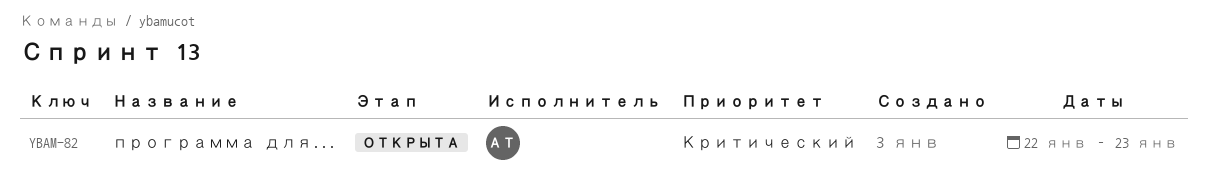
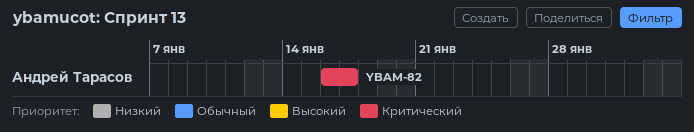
YBAM-82, start: Jan 22 -> Jan 16
YBAM-82, due: Jan 23 -> Jan 17

